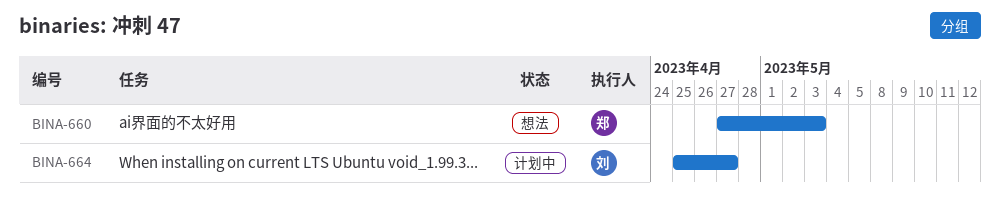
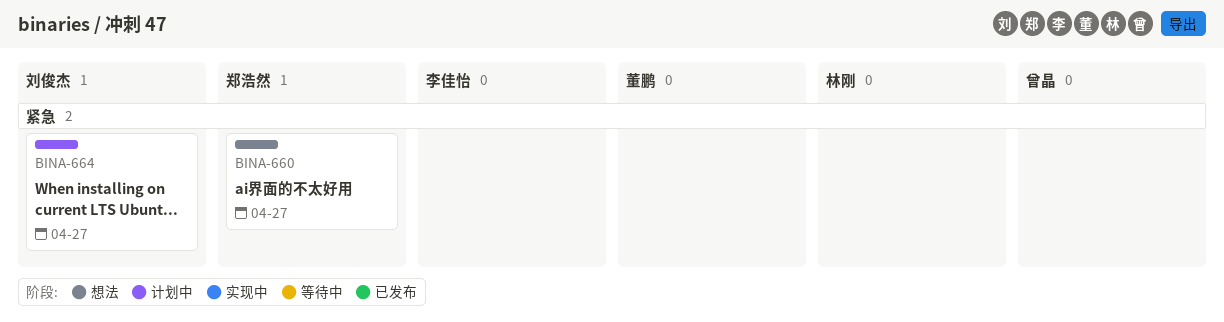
BINA-660, due: May 3 -> Apr 27

